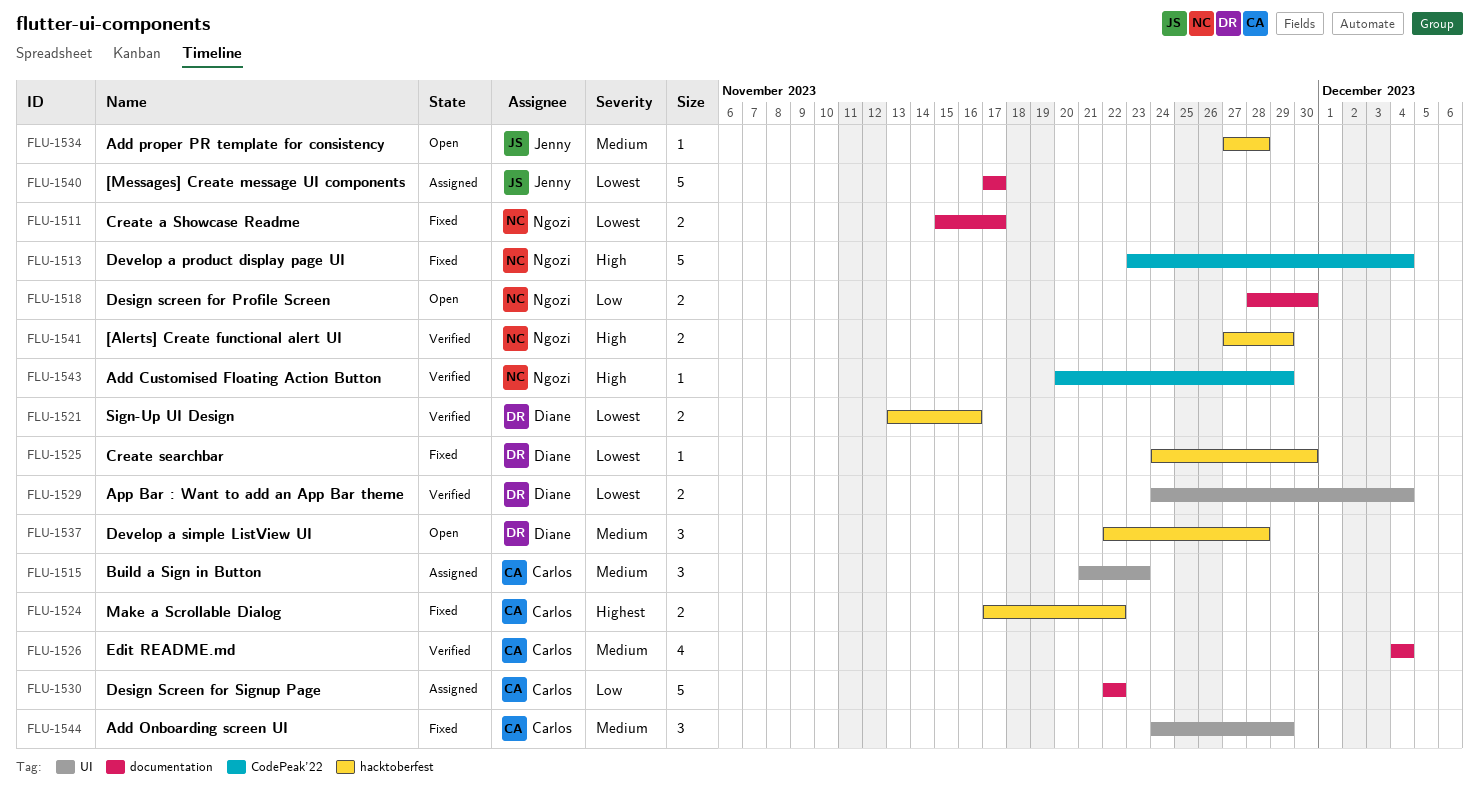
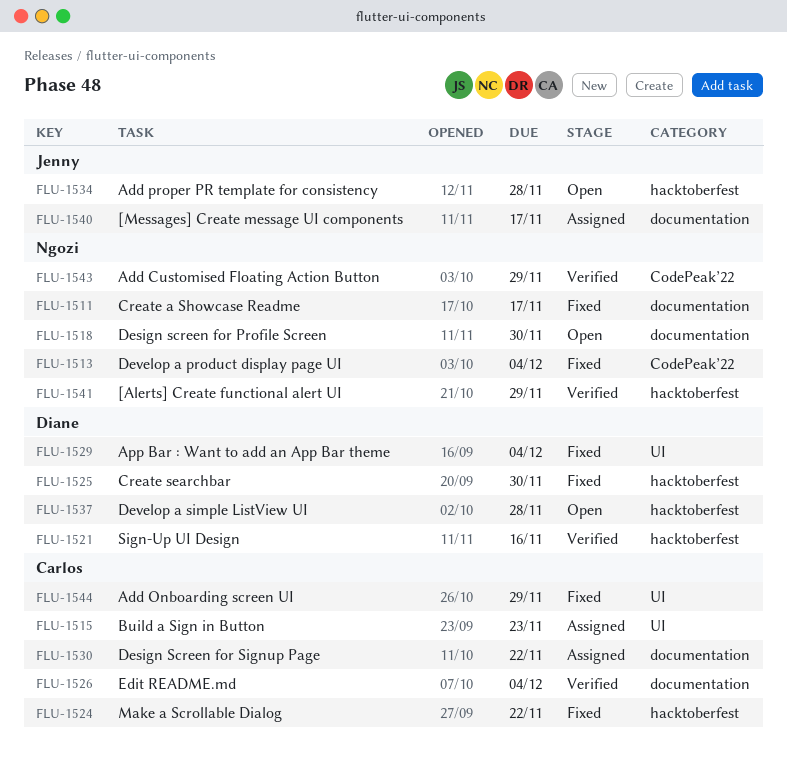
FLU-1529, status: Verified -> Fixed

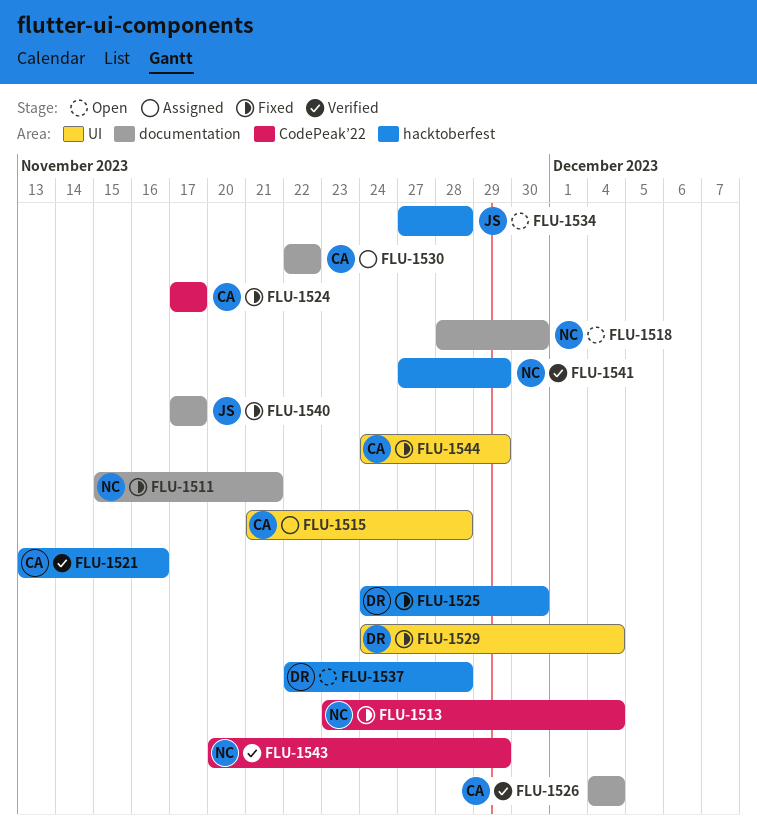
FLU-1511, due: Nov 17 -> Nov 21
FLU-1515, due: Nov 23 -> Nov 28
FLU-1521, owner: Diane -> Carlos
FLU-1524, label: hacktoberfest -> CodePeak’22
FLU-1524, due: Nov 22 -> Nov 17
FLU-1540, status: Assigned -> Fixed

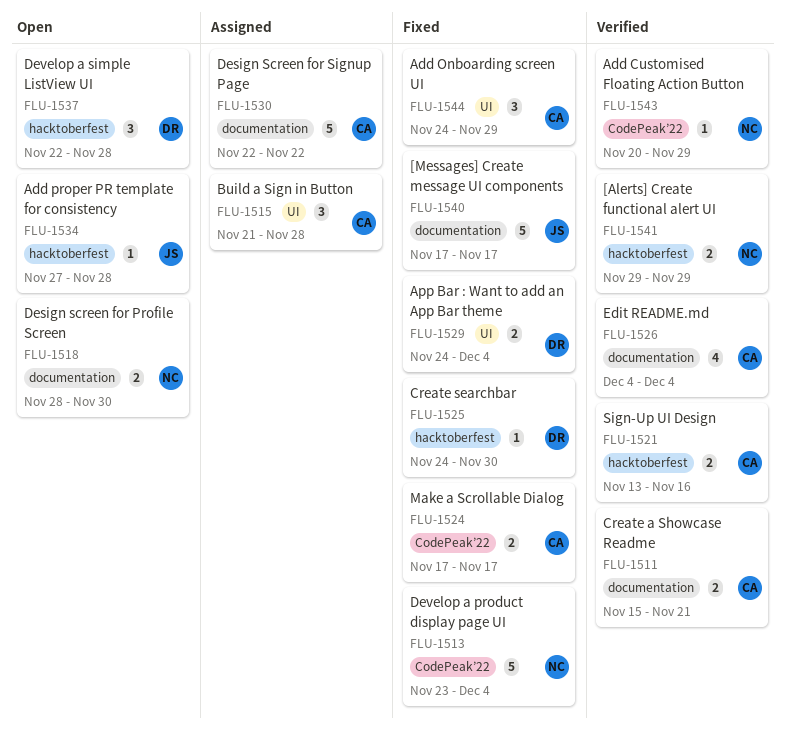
FLU-1511, status: Fixed -> Verified
FLU-1511, owner: NC -> CA
FLU-1541, start: Nov 27 -> Nov 29

